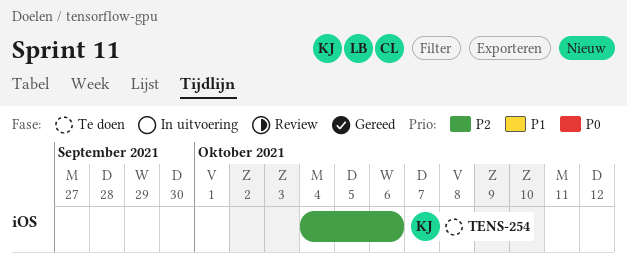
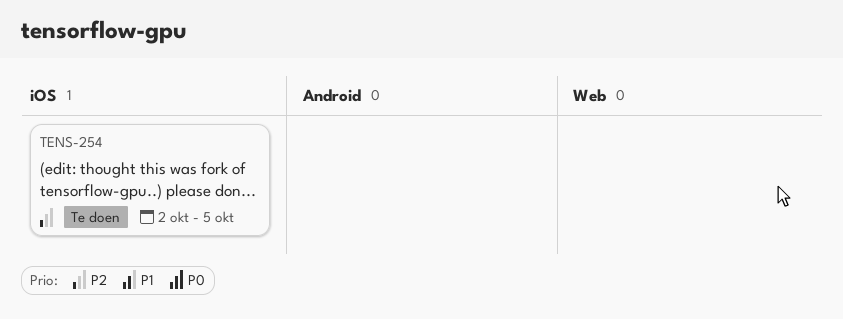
TENS-254, start: Oct 4 -> Oct 2
TENS-254, due: Oct 6 -> Oct 5

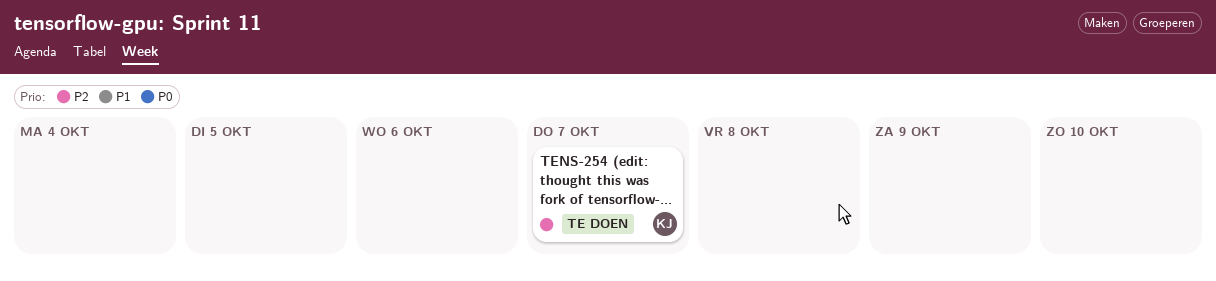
TENS-254, due: Oct 5 -> Oct 7

